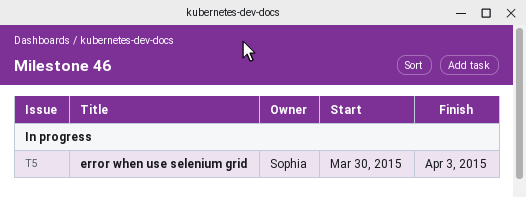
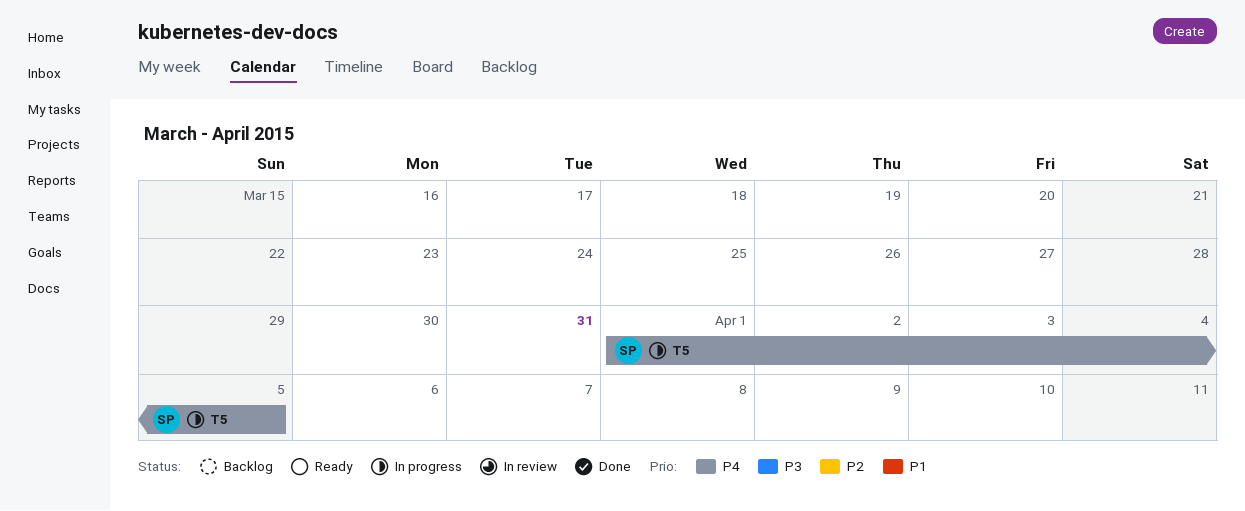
T5, start: Mar 30 -> Apr 1
T5, due: Apr 3 -> Apr 5

